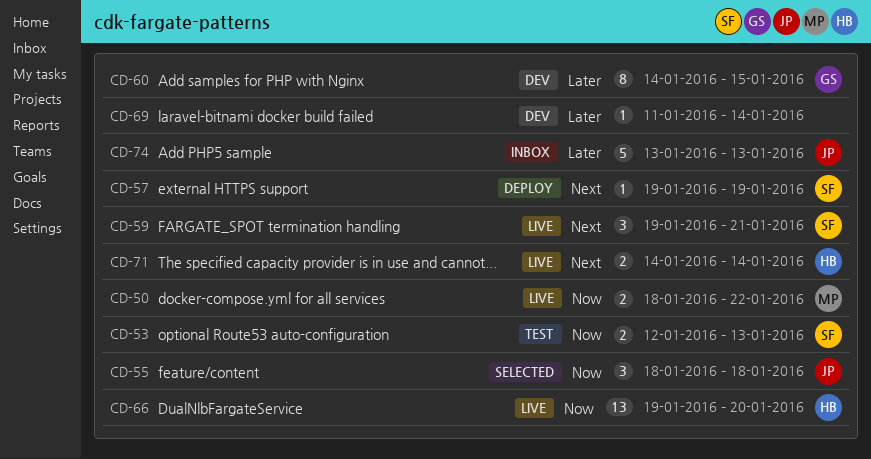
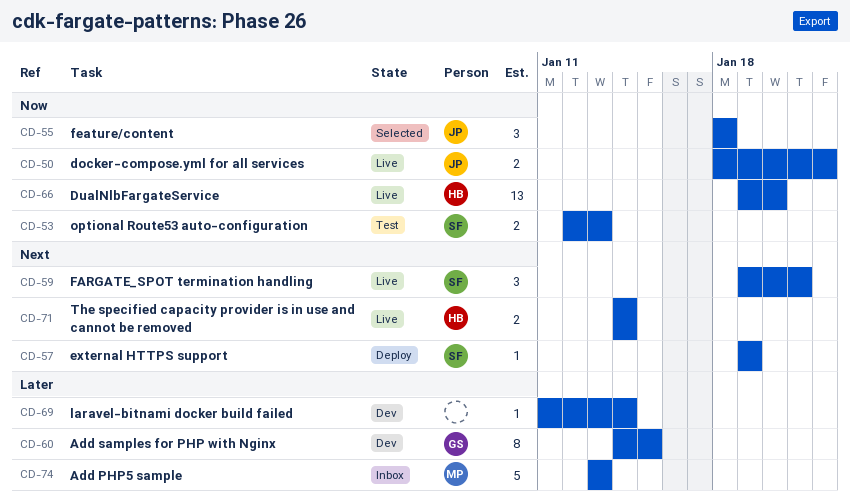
CD-50, owner: MP -> JP
CD-74, owner: JP -> MP

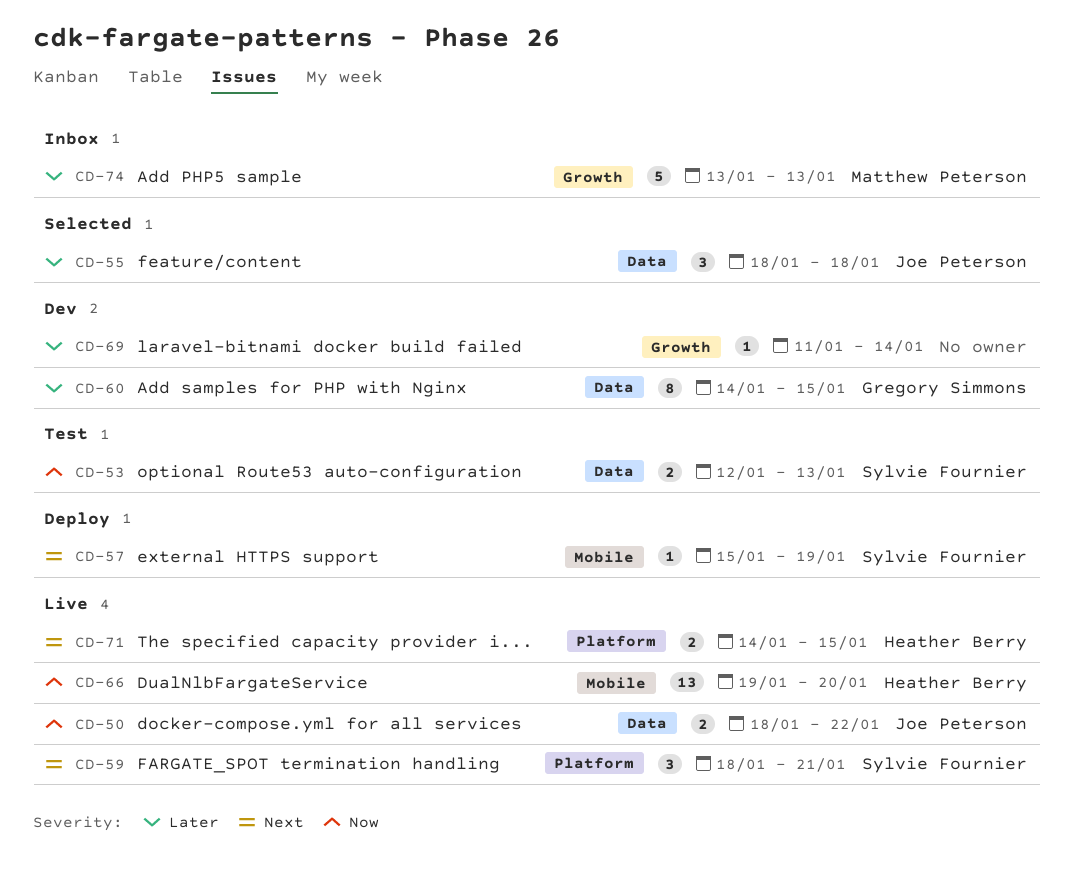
CD-55, priority: Now -> Later
CD-57, start: Jan 19 -> Jan 15
CD-59, start: Jan 19 -> Jan 18
CD-71, due: Jan 14 -> Jan 15

